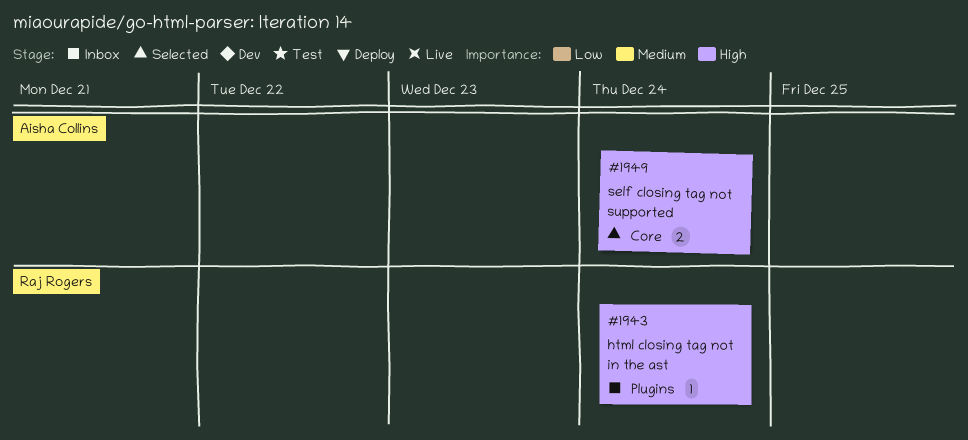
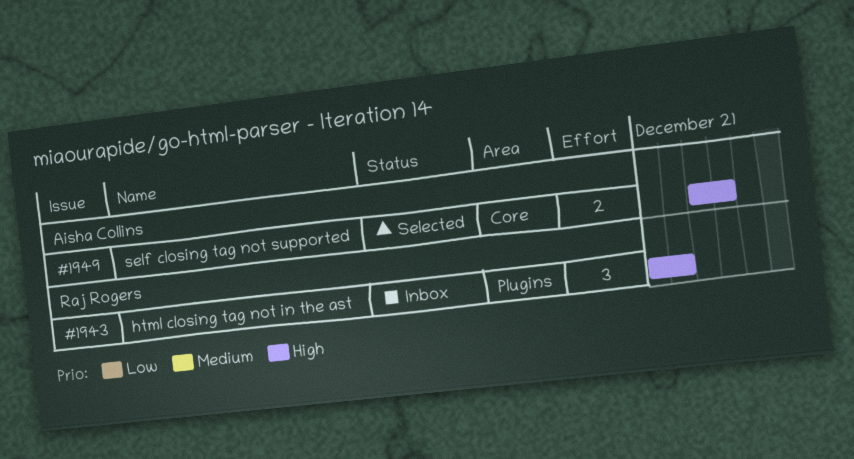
#1943, estimate: 1 -> 3
#1943, due: Dec 24 -> Dec 22

